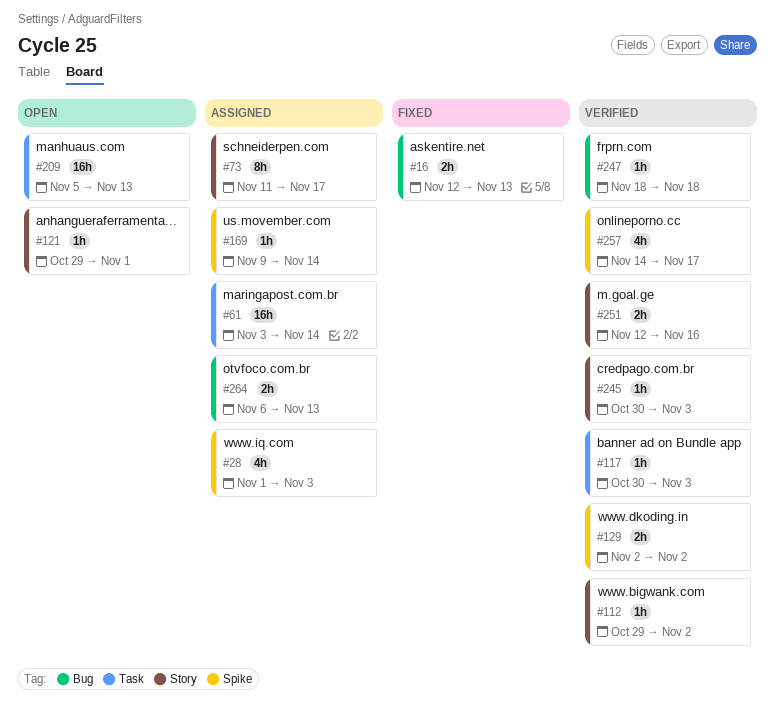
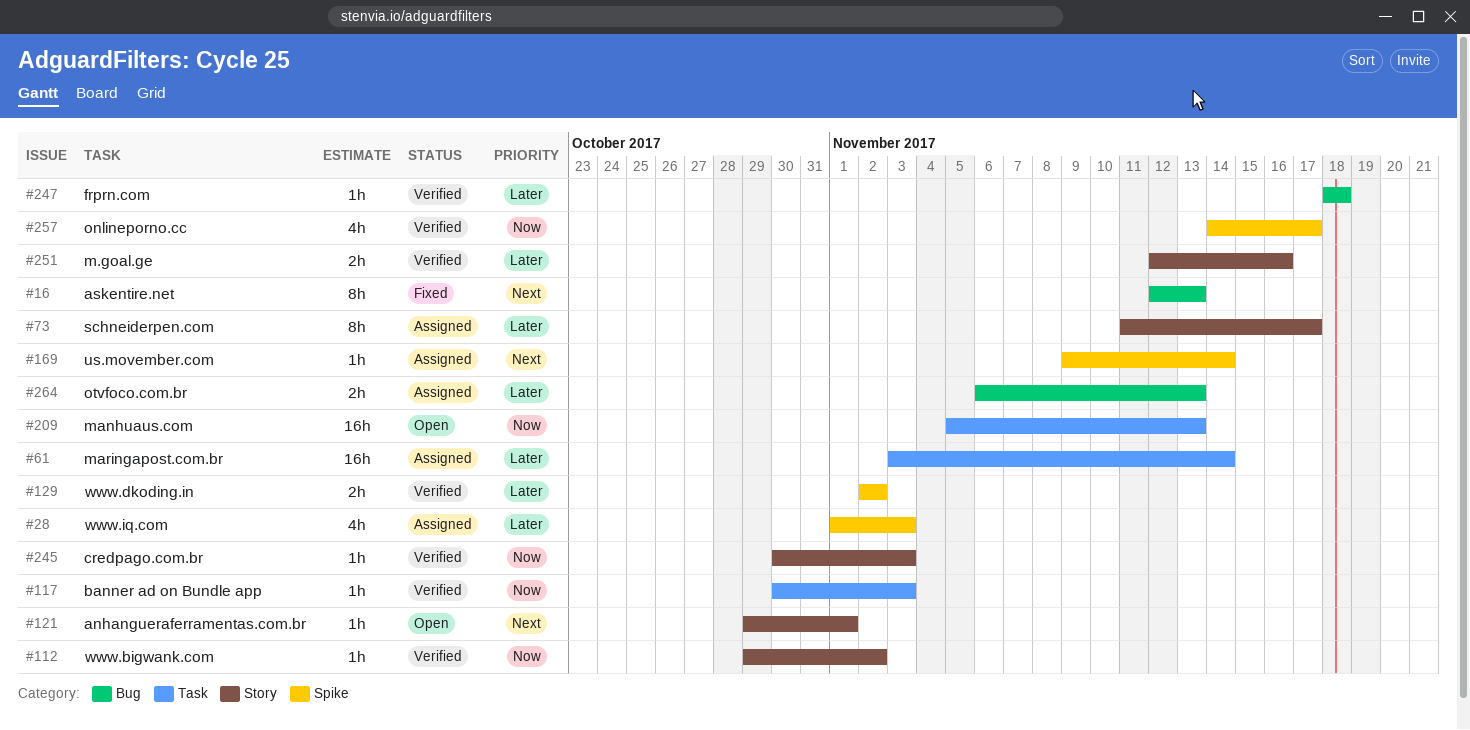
#16, estimate: 2h -> 8h

